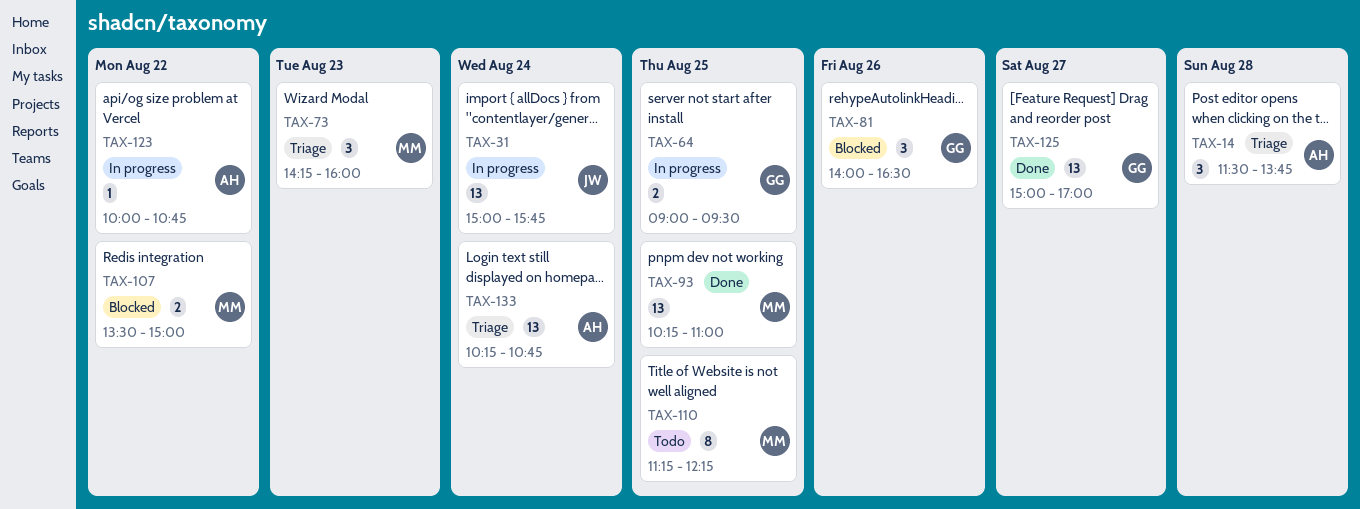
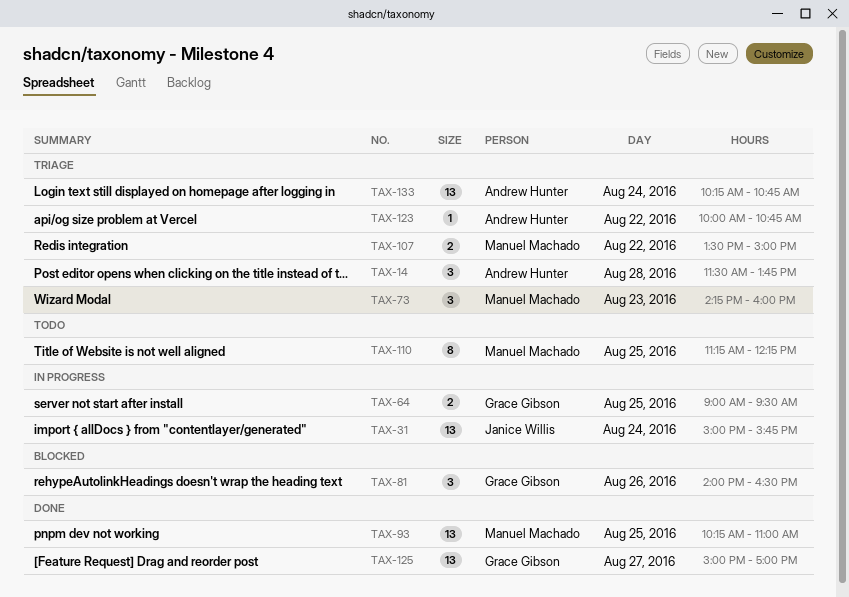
TAX-107, status: Blocked -> Triage
TAX-123, status: In progress -> Triage

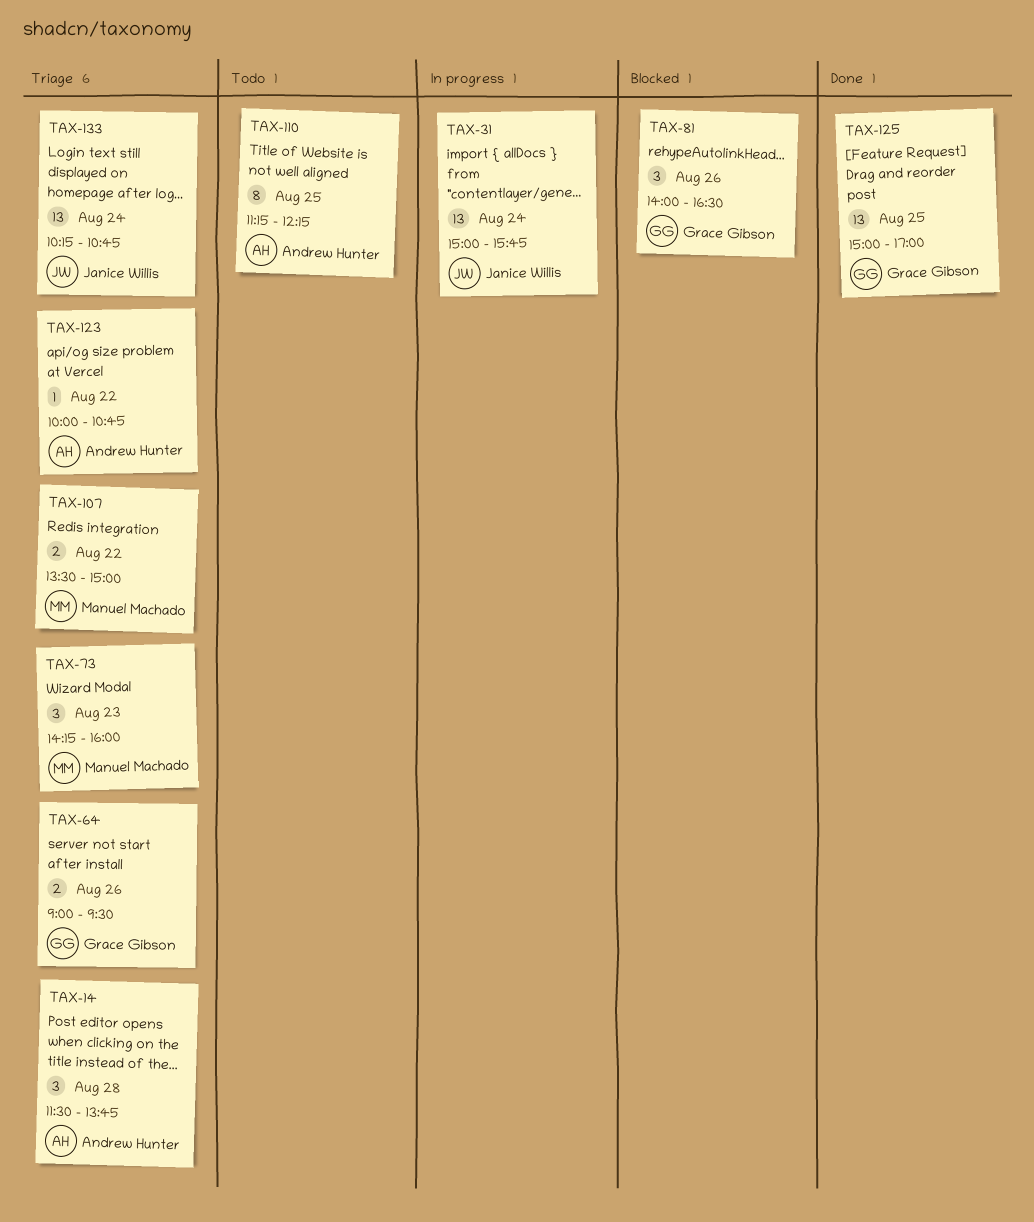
TAX-64, status: In progress -> Triage
TAX-64, day: Aug 25 -> Aug 26
TAX-93: present -> none
TAX-110, owner: Manuel Machado -> Andrew Hunter
TAX-125, day: Aug 27 -> Aug 25
TAX-133, owner: Andrew Hunter -> Janice Willis

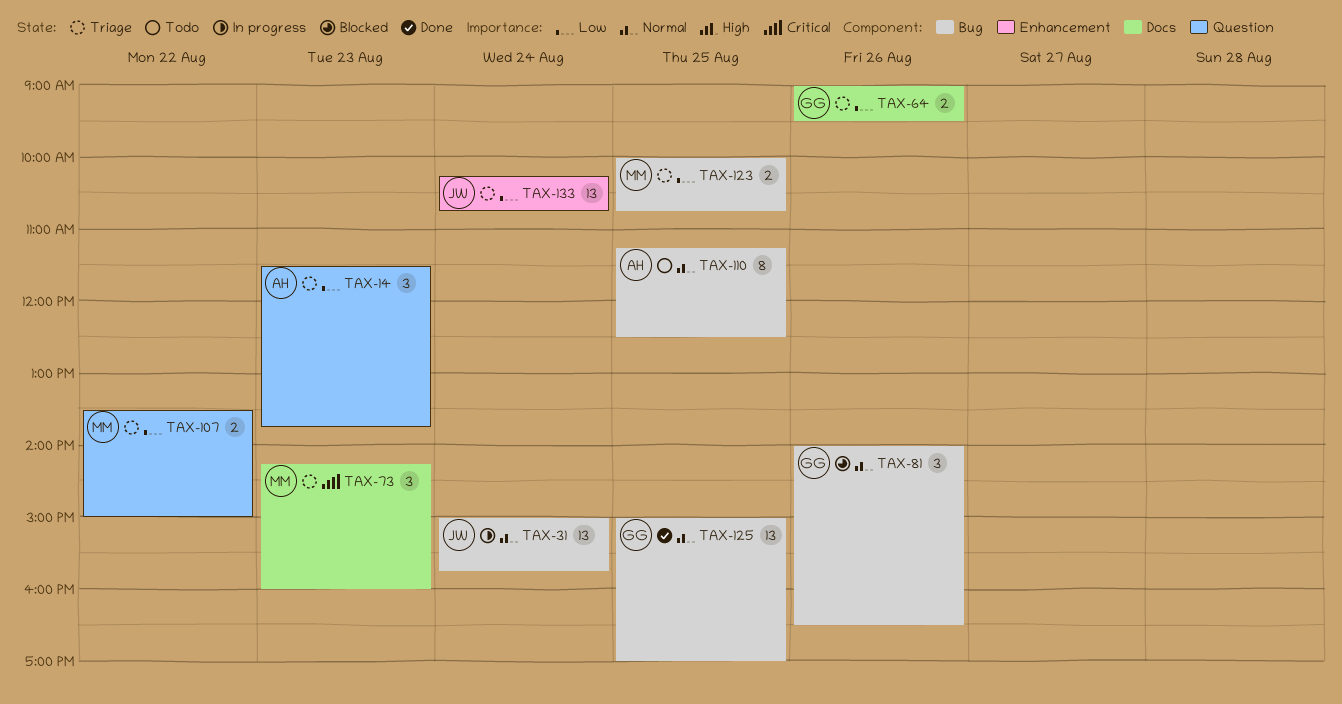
TAX-14, day: Aug 28 -> Aug 23
TAX-110, ends: 12:15 -> 12:30
TAX-123, owner: Andrew Hunter -> Manuel Machado
TAX-123, estimate: 1 -> 2
TAX-123, day: Aug 22 -> Aug 25

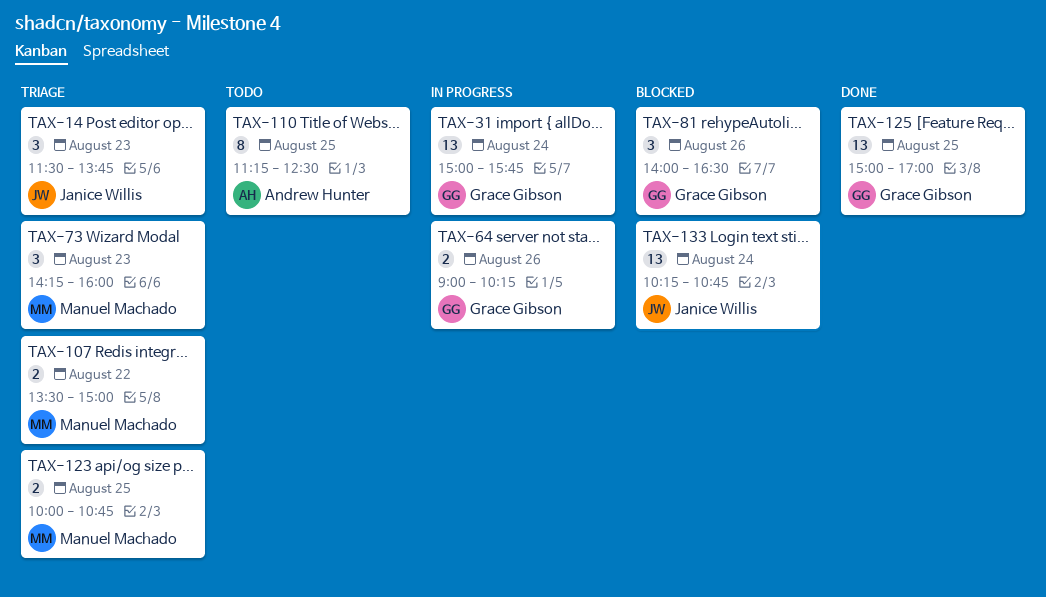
TAX-14, owner: Andrew Hunter -> Janice Willis
TAX-31, owner: Janice Willis -> Grace Gibson
TAX-64, status: Triage -> In progress
TAX-64, ends: 09:30 -> 10:15
TAX-133, status: Triage -> Blocked

